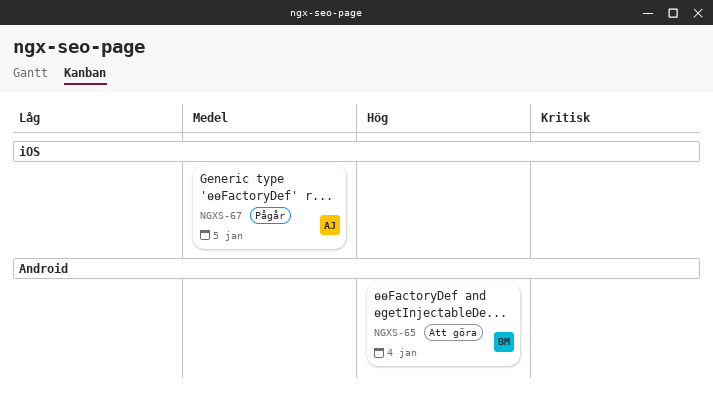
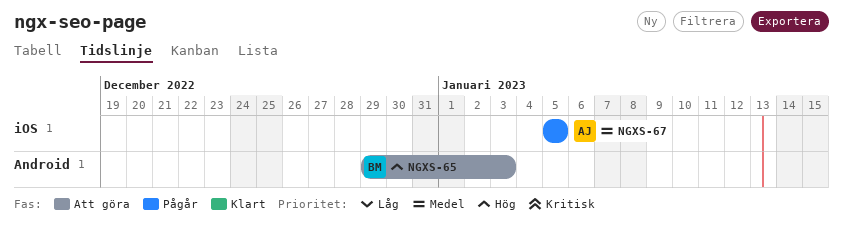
NGXS-65, due: Jan 4 -> Jan 3

